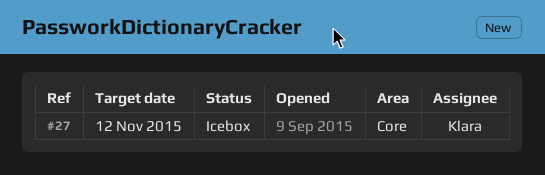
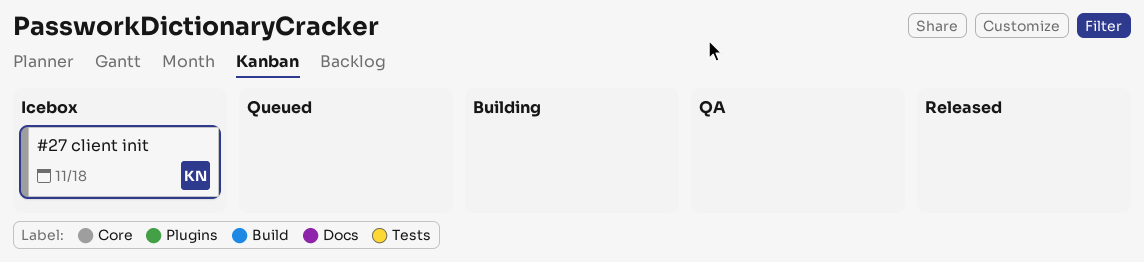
#27, due: Nov 12 -> Nov 18

